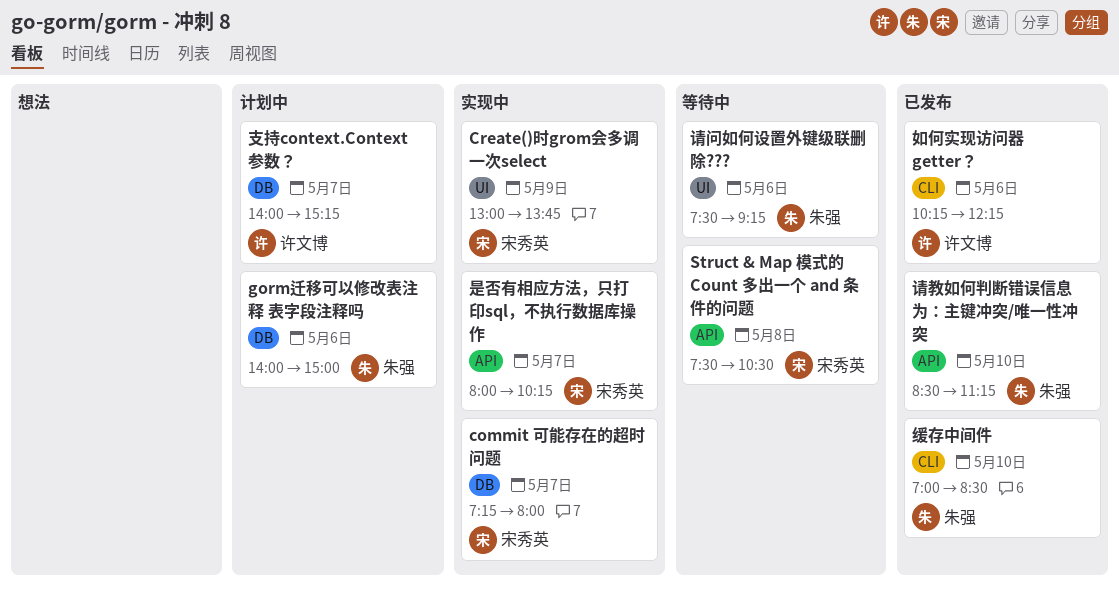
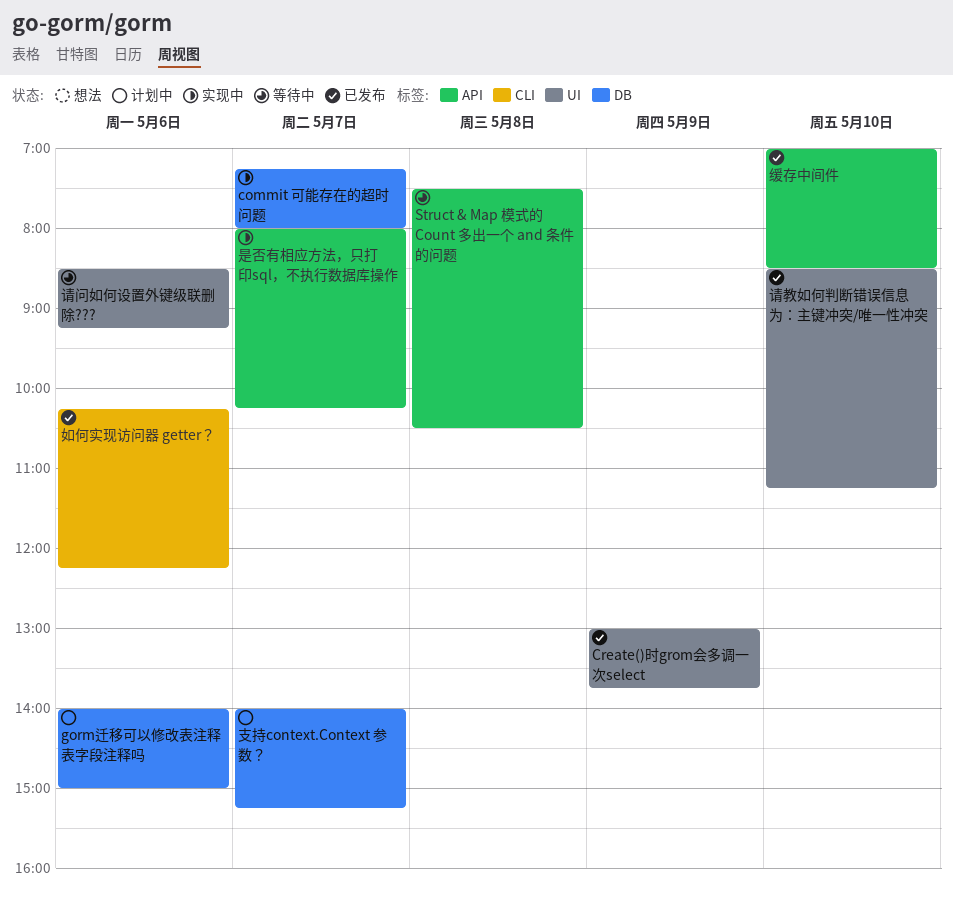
Create()时grom会多调一次select, status: 实现中 -> 已发布
缓存中间件, label: CLI -> API
请教如何判断错误信息为：主键冲突/唯一性冲突, label: API -> UI
请问如何设置外键级联删除???, begins: 07:30 -> 08:30

